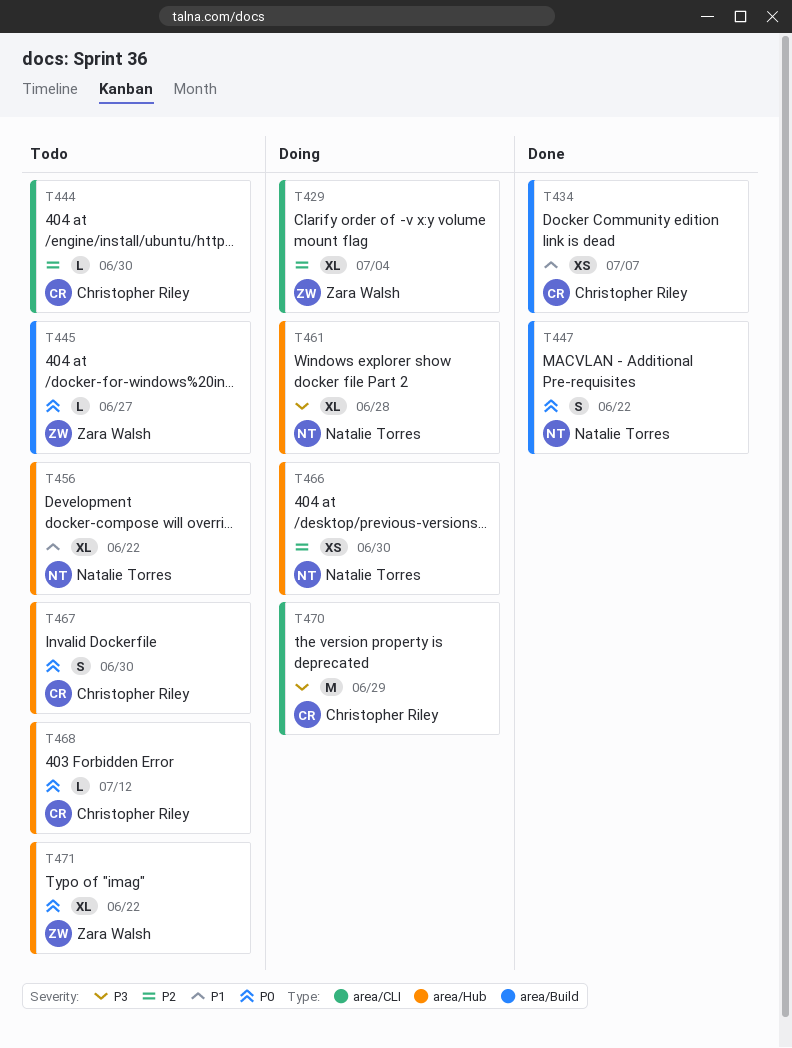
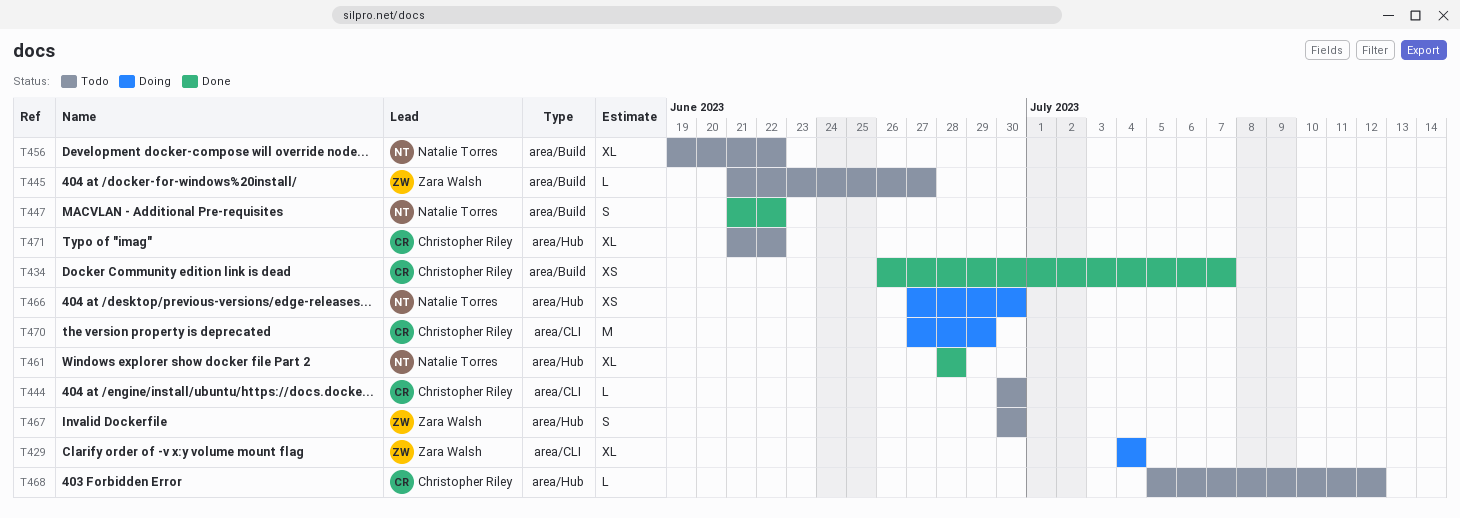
T456, label: area/Hub -> area/Build
T461, status: Doing -> Done
T467, owner: Christopher Riley -> Zara Walsh
T471, owner: Zara Walsh -> Christopher Riley

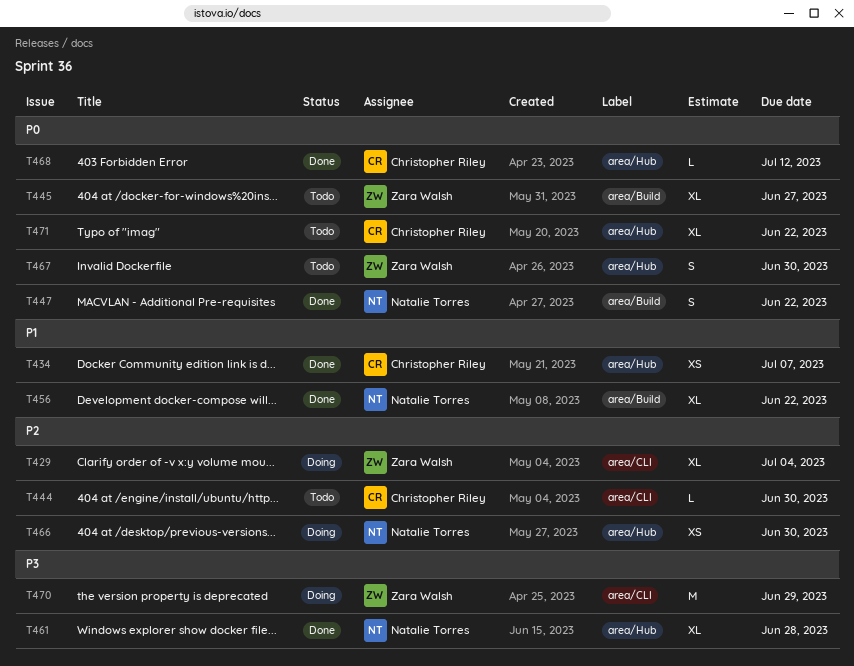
T434, label: area/Build -> area/Hub
T445, estimate: L -> XL
T456, status: Todo -> Done
T468, status: Todo -> Done
T470, owner: Christopher Riley -> Zara Walsh

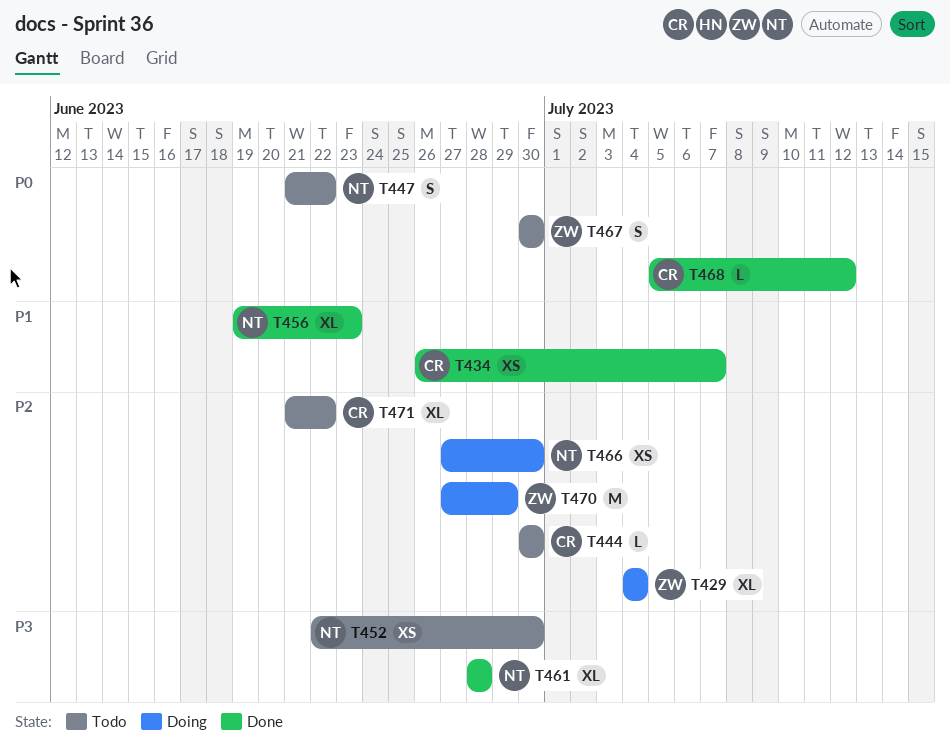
T445: present -> none
T447, status: Done -> Todo
T452: none -> present
T456, due: Jun 22 -> Jun 23
T470, priority: P3 -> P2
T471, priority: P0 -> P2

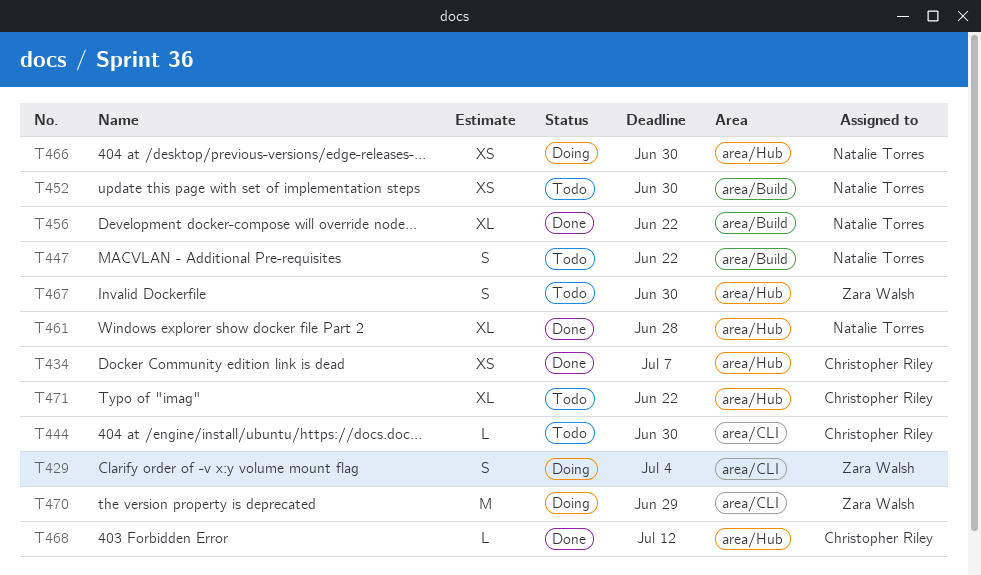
T429, estimate: XL -> S
T456, due: Jun 23 -> Jun 22

